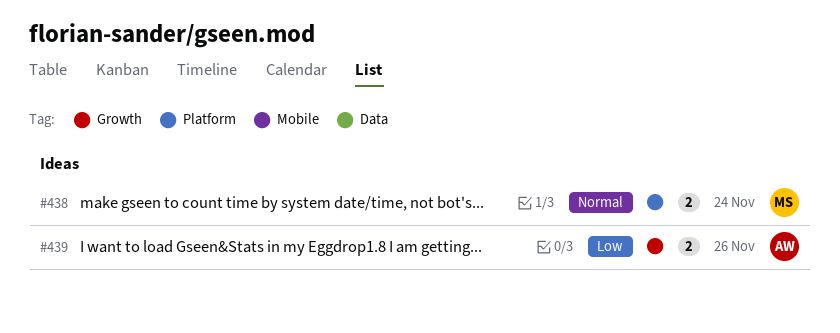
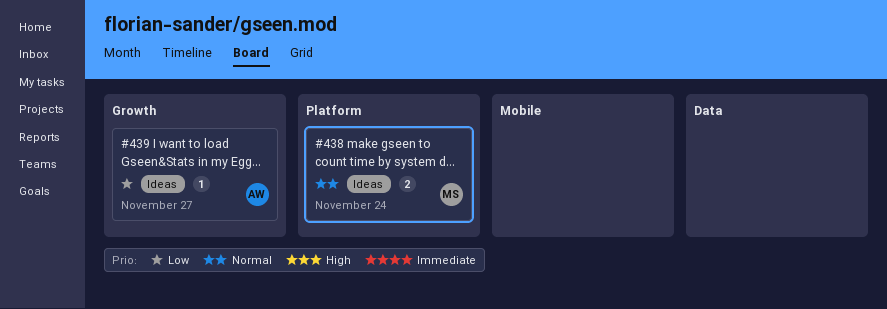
#439, estimate: 2 -> 1
#439, due: Nov 26 -> Nov 27

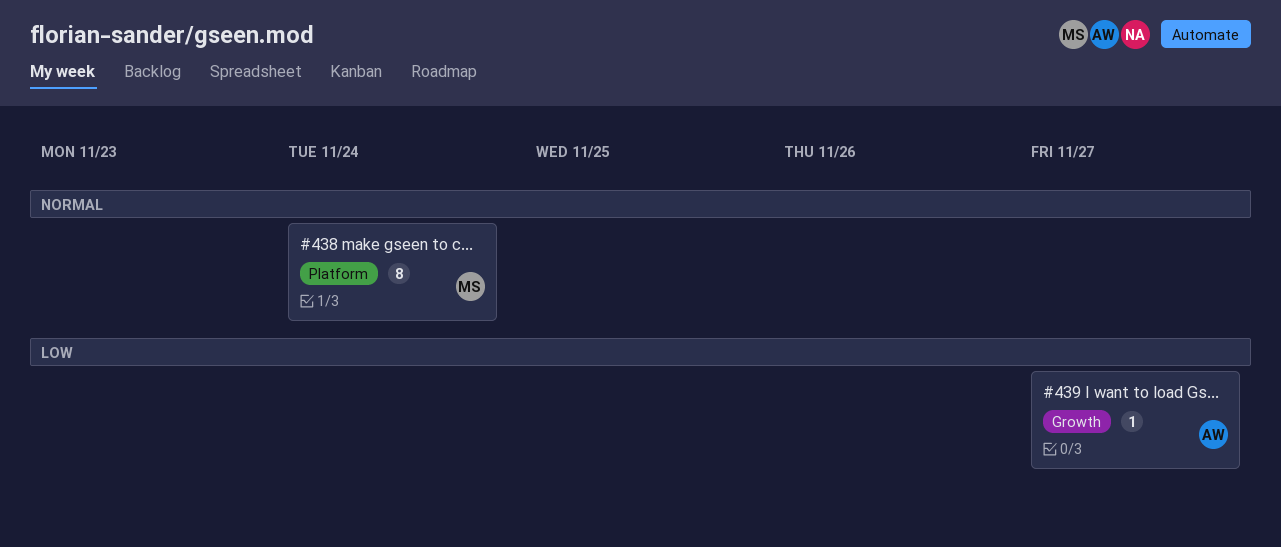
#438, estimate: 2 -> 8

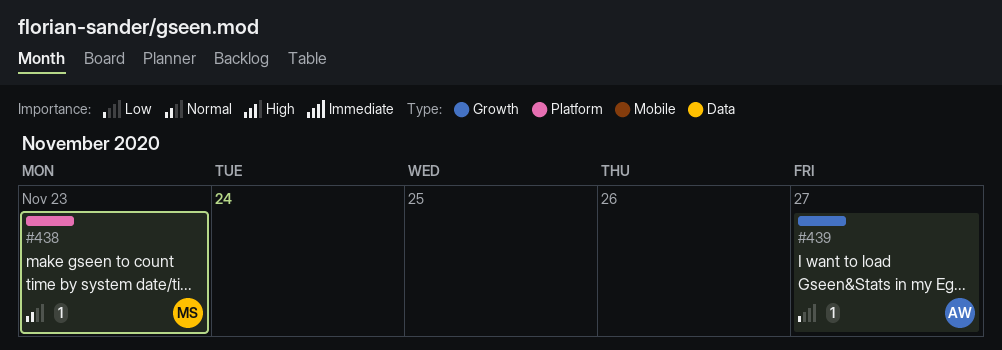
#438, estimate: 8 -> 1
#438, due: Nov 24 -> Nov 23

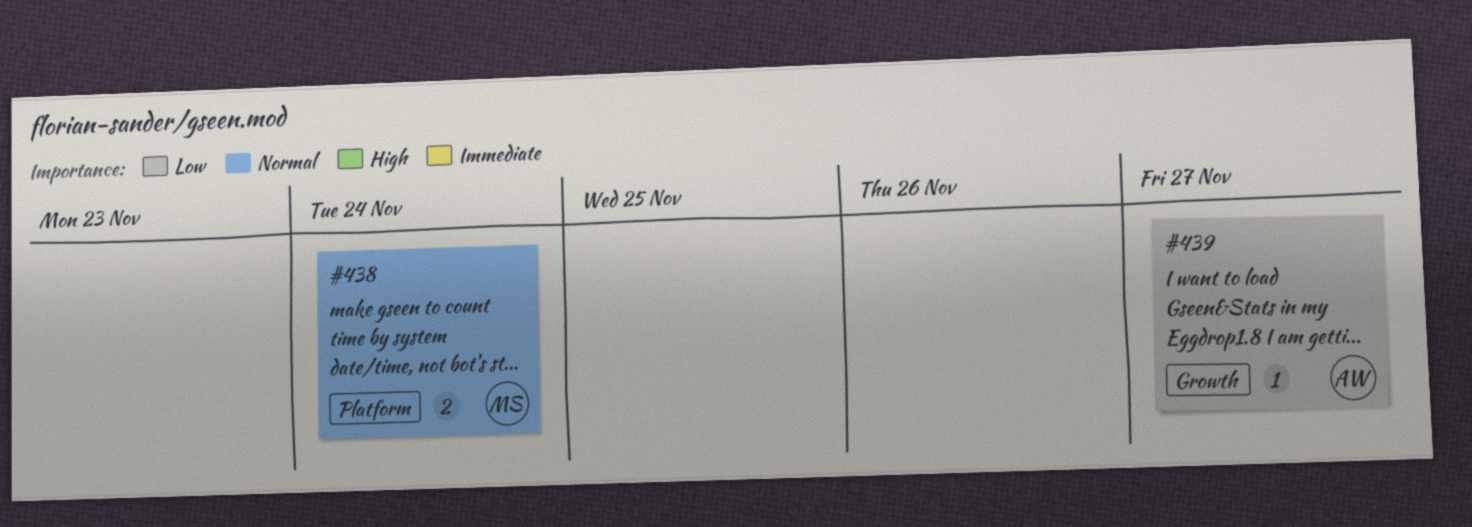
#438, estimate: 1 -> 2
#438, due: Nov 23 -> Nov 24

